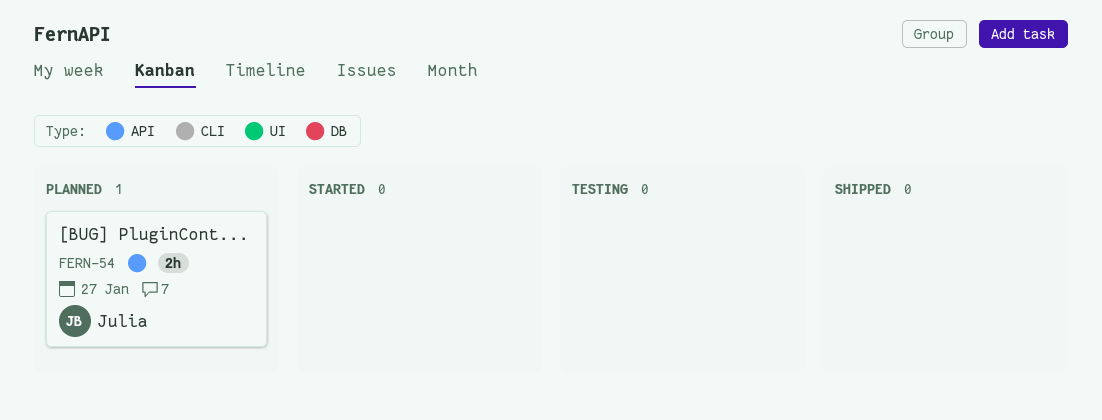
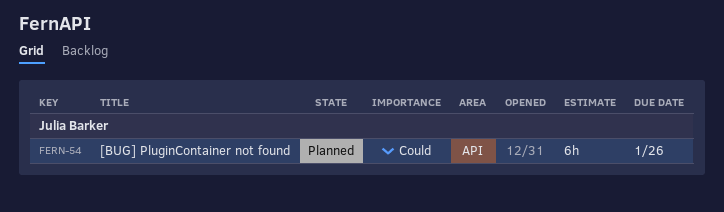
FERN-54, estimate: 2h -> 6h
FERN-54, due: Jan 27 -> Jan 26

